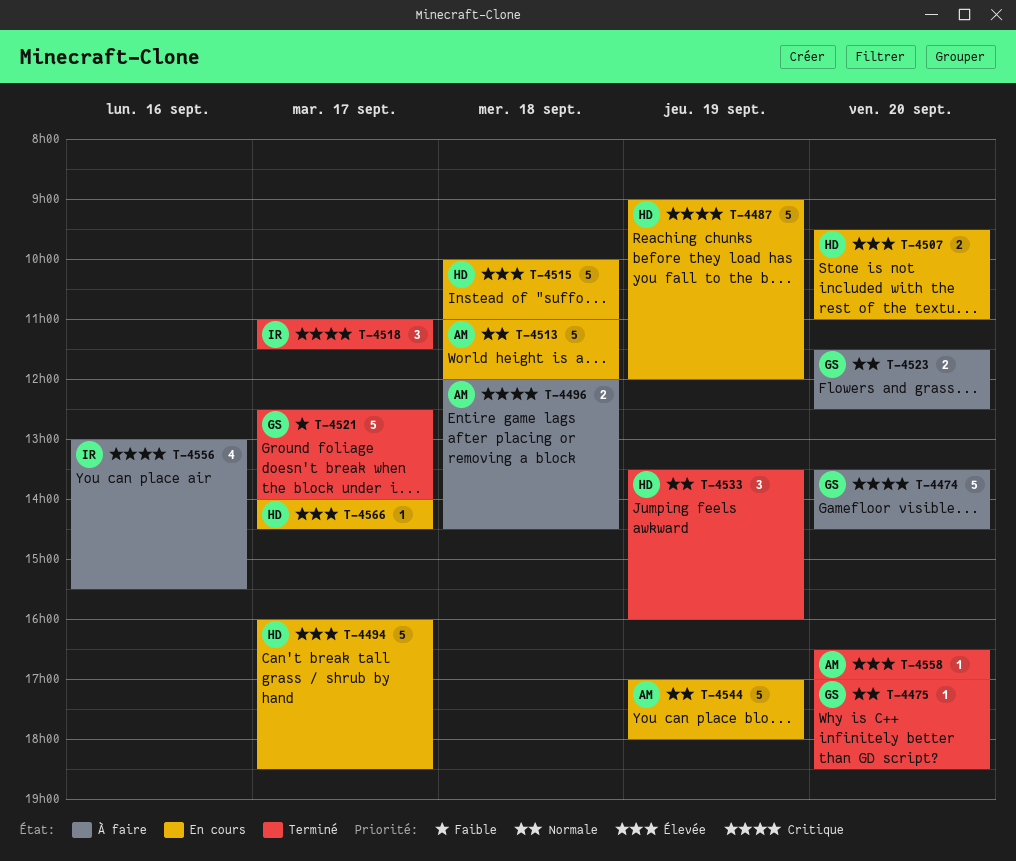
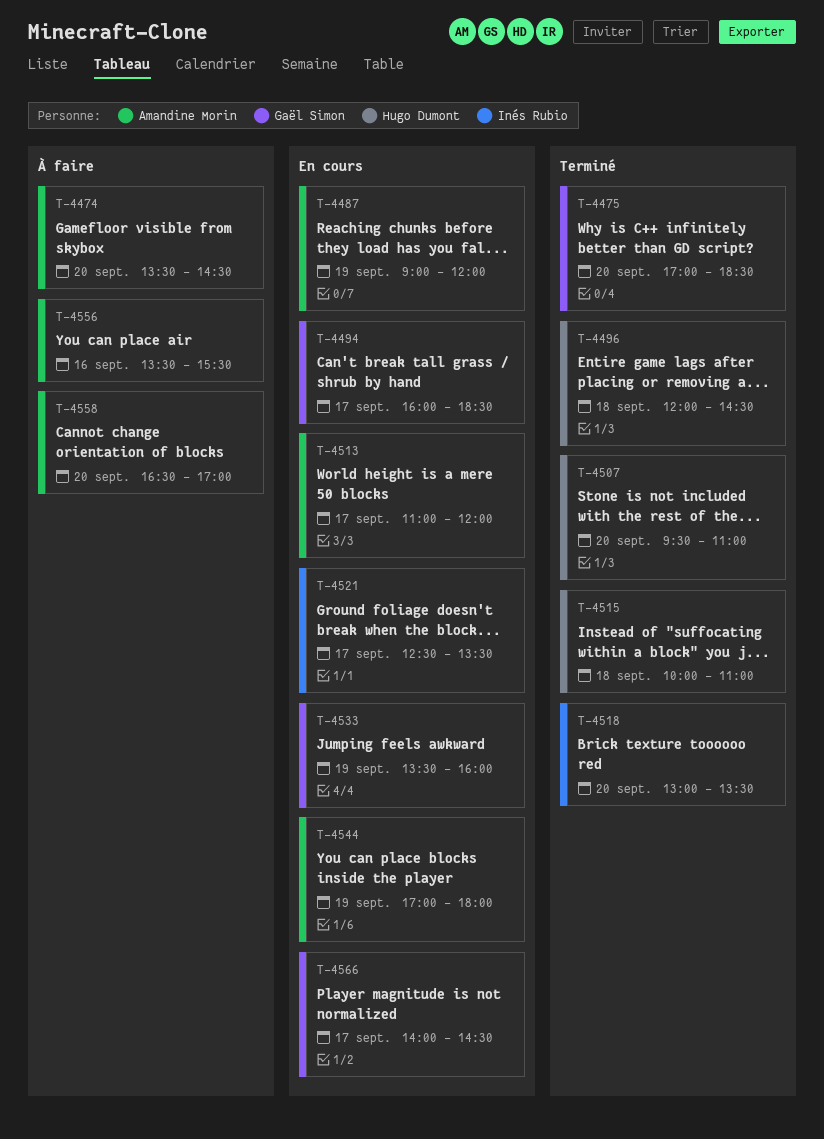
T-4474, owner: Gaël Simon -> Amandine Morin
T-4487, owner: Hugo Dumont -> Amandine Morin
T-4494, owner: Hugo Dumont -> Gaël Simon
T-4496, status: À faire -> Terminé
T-4496, owner: Amandine Morin -> Hugo Dumont
T-4507, status: En cours -> Terminé
T-4513, day: Sep 18 -> Sep 17
T-4515, status: En cours -> Terminé
T-4518, day: Sep 17 -> Sep 20
T-4518, begins: 11:00 -> 13:00
T-4518, ends: 11:30 -> 13:30
T-4521, status: Terminé -> En cours
T-4521, owner: Gaël Simon -> Inés Rubio
T-4521, ends: 14:00 -> 13:30
T-4523: present -> none
T-4533, status: Terminé -> En cours
T-4533, owner: Hugo Dumont -> Gaël Simon
T-4556, owner: Inés Rubio -> Amandine Morin
T-4556, begins: 13:00 -> 13:30
T-4558, status: Terminé -> À faire
T-4566, owner: Hugo Dumont -> Gaël Simon

